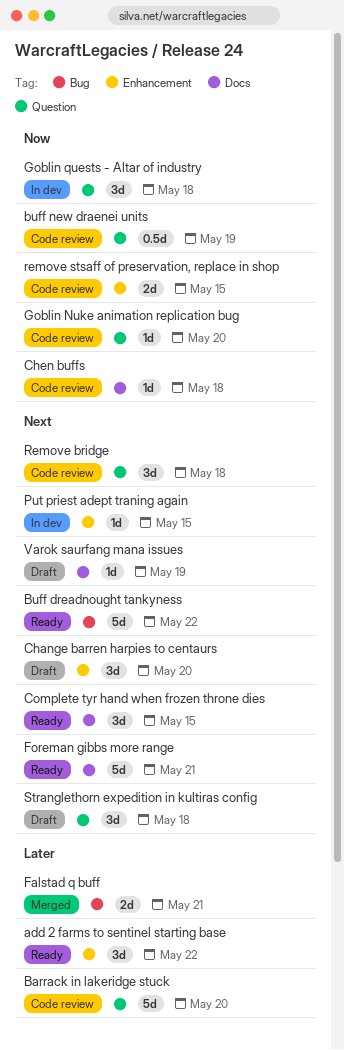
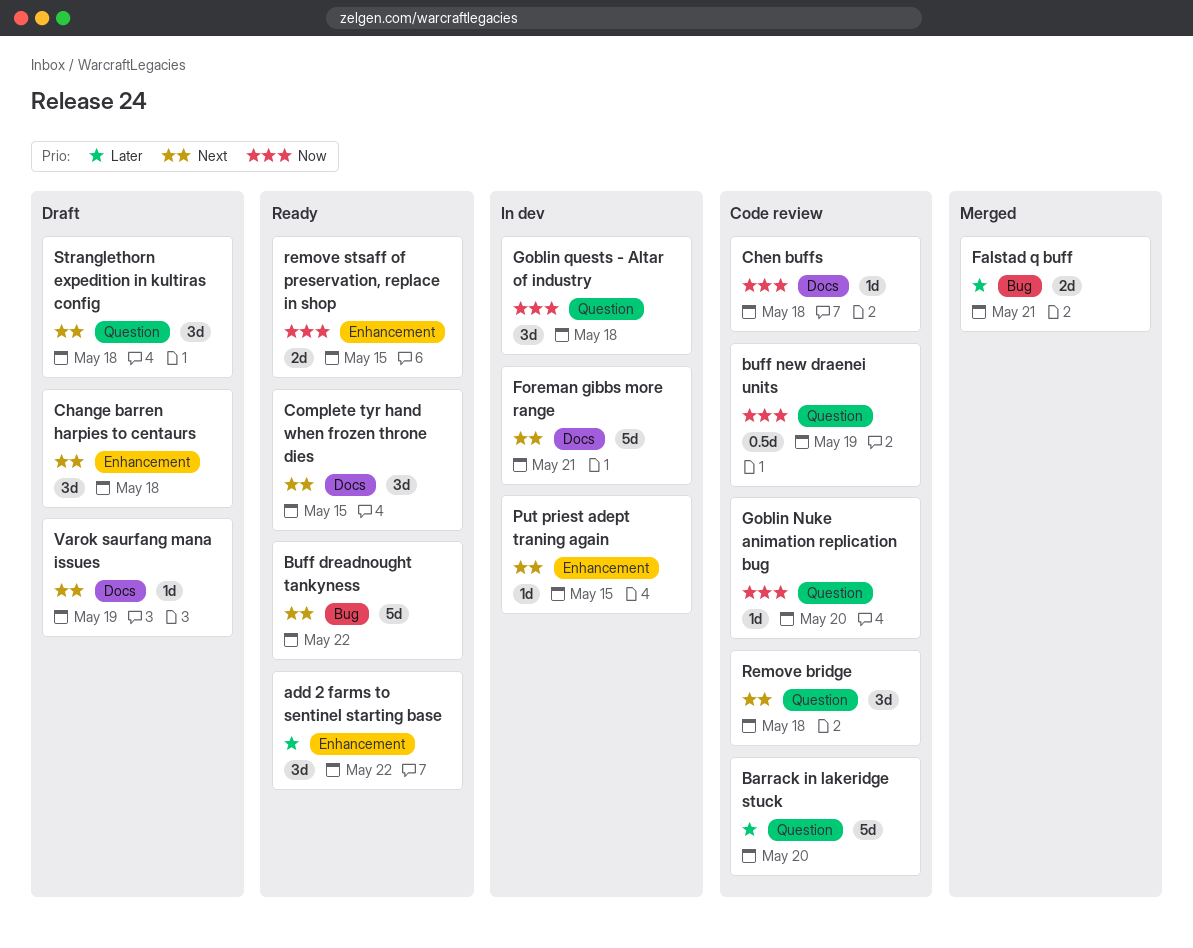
Change barren harpies to centaurs, due: May 20 -> May 18
Foreman gibbs more range, status: Ready -> In dev
remove stsaff of preservation, replace in shop, status: Code review -> Ready

